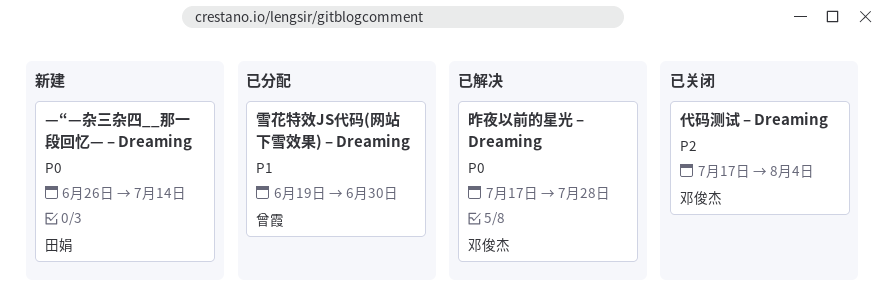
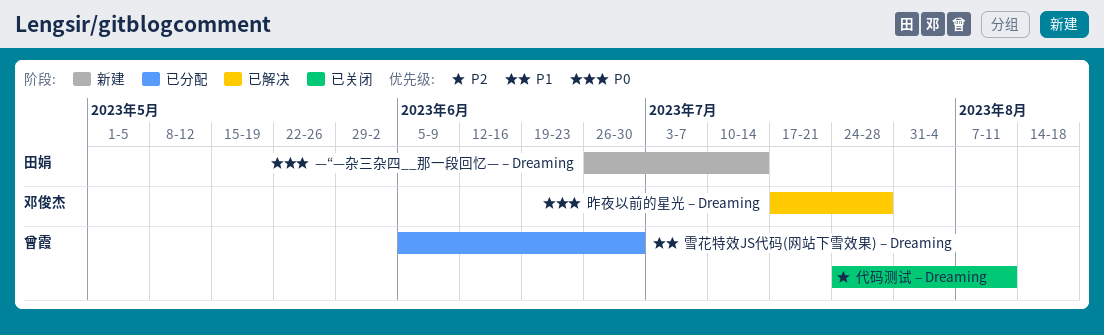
代码测试 – Dreaming, owner: 邓俊杰 -> 曾霞
代码测试 – Dreaming, start: Jul 17 -> Jul 24
代码测试 – Dreaming, due: Aug 4 -> Aug 11
雪花特效JS代码(网站下雪效果) – Dreaming, start: Jun 19 -> Jun 5

